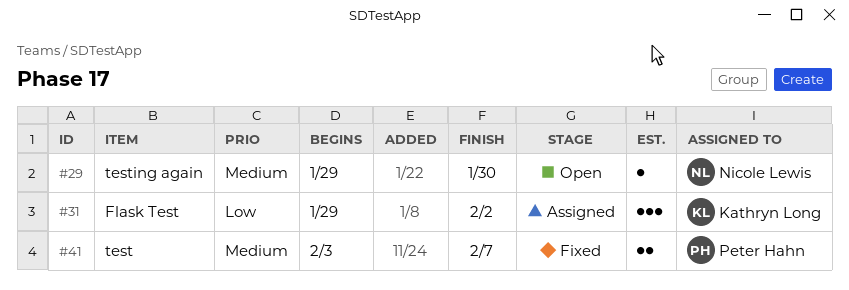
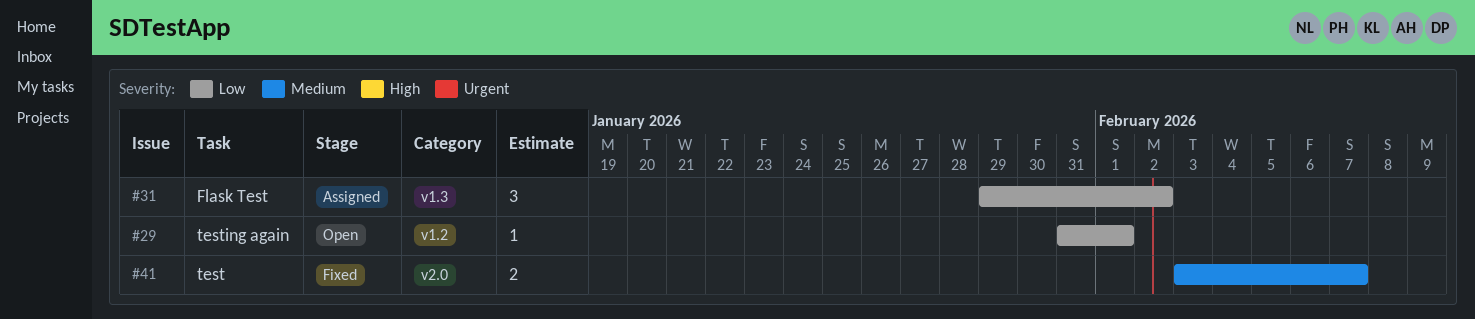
#29, priority: Medium -> Low
#29, start: Jan 29 -> Jan 31
#29, due: Jan 30 -> Feb 1

